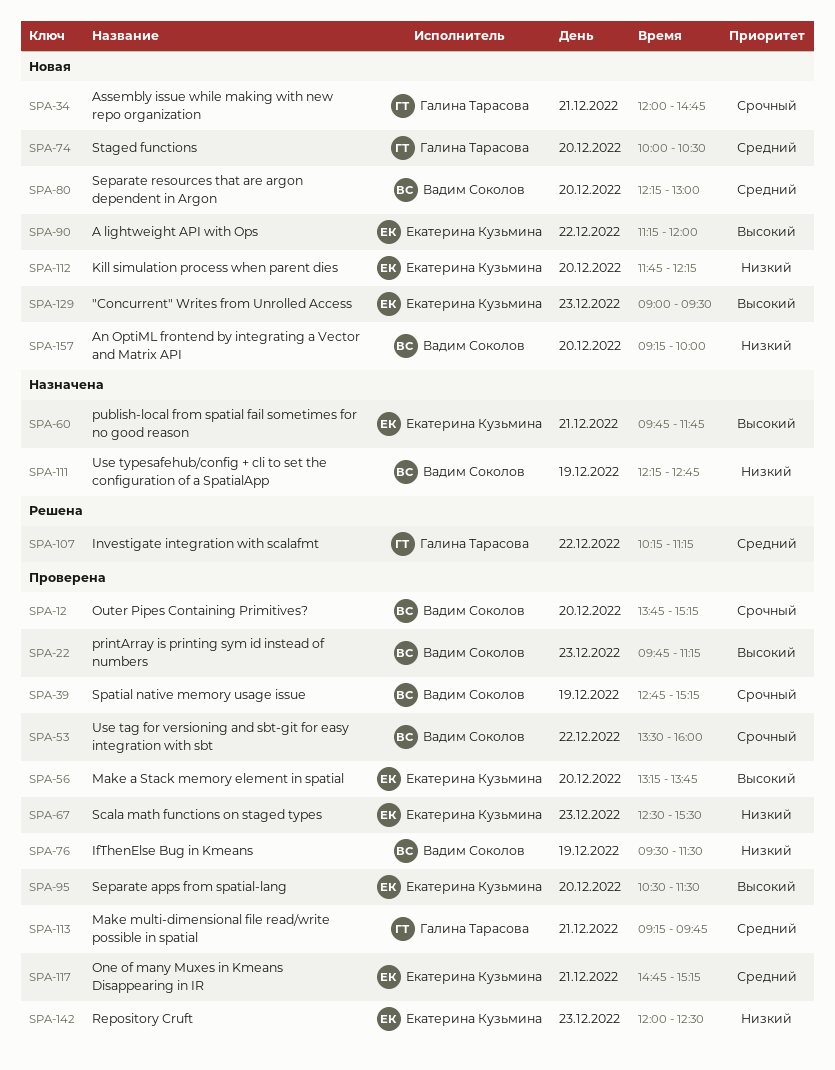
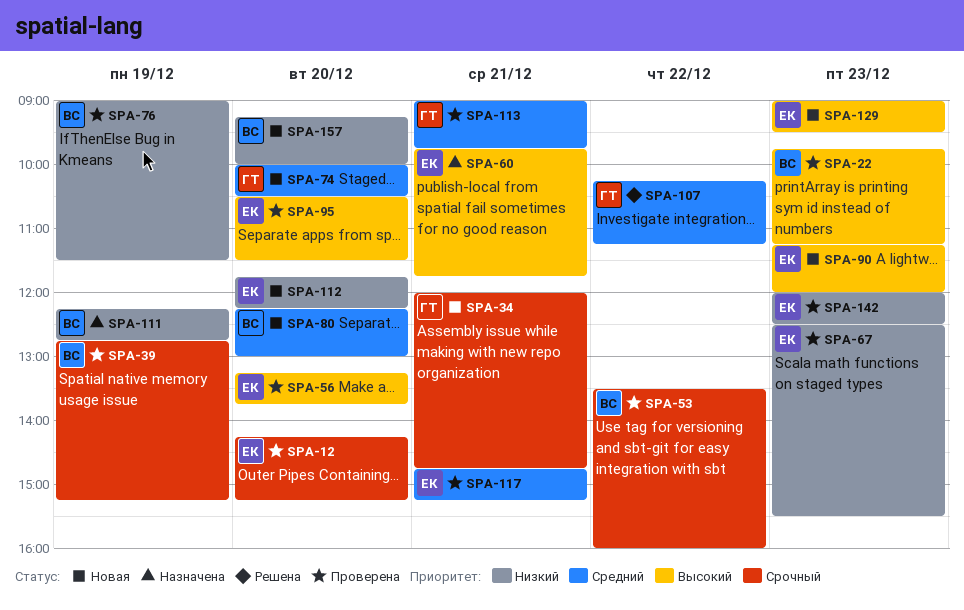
SPA-12, owner: Вадим Соколов -> Екатерина Кузьмина
SPA-12, begins: 13:45 -> 14:15
SPA-76, begins: 09:30 -> 09:00
SPA-90, day: Dec 22 -> Dec 23
SPA-113, begins: 09:15 -> 09:00

